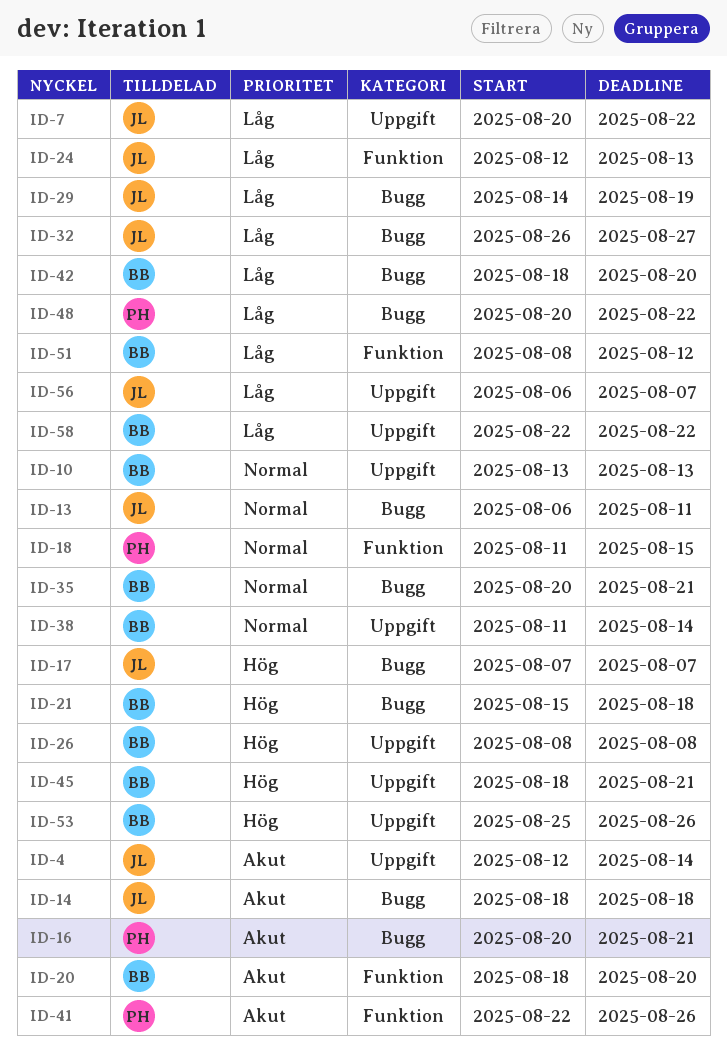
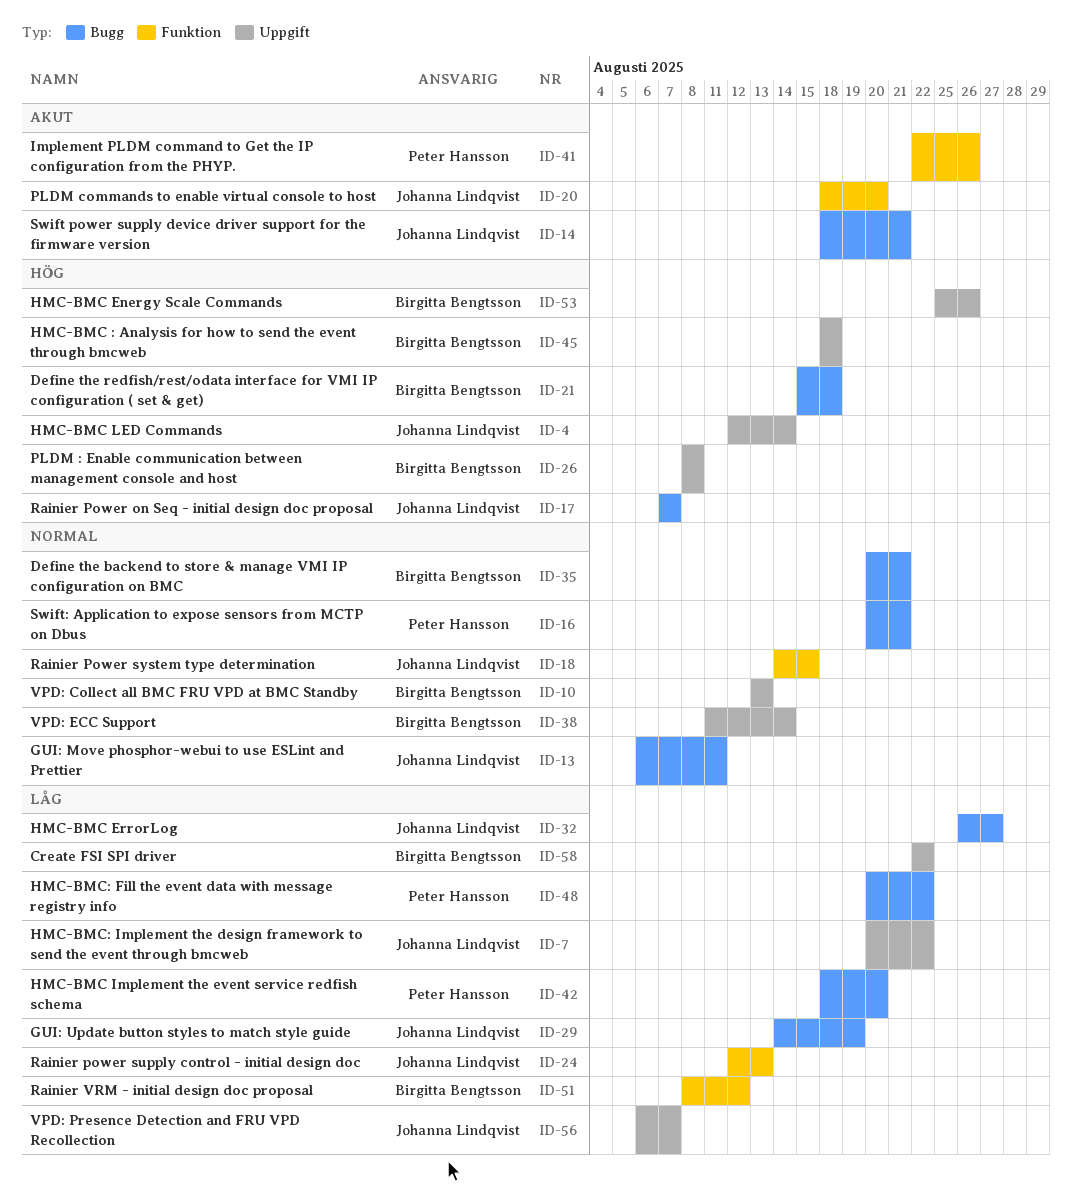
ID-4, priority: Akut -> Hög
ID-14, due: Aug 18 -> Aug 21
ID-16, priority: Akut -> Normal
ID-18, owner: Peter Hansson -> Johanna Lindqvist
ID-18, start: Aug 11 -> Aug 14
ID-20, owner: Birgitta Bengtsson -> Johanna Lindqvist
ID-42, owner: Birgitta Bengtsson -> Peter Hansson
ID-45, due: Aug 21 -> Aug 18

